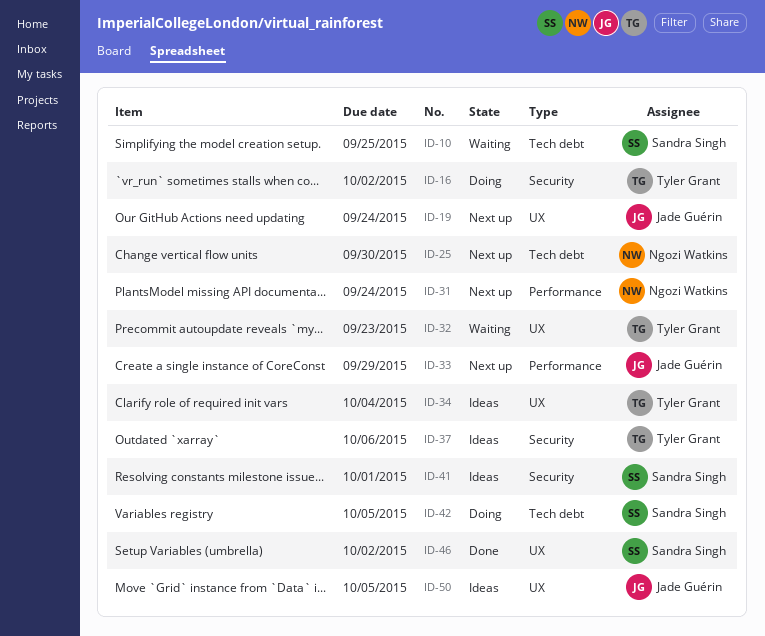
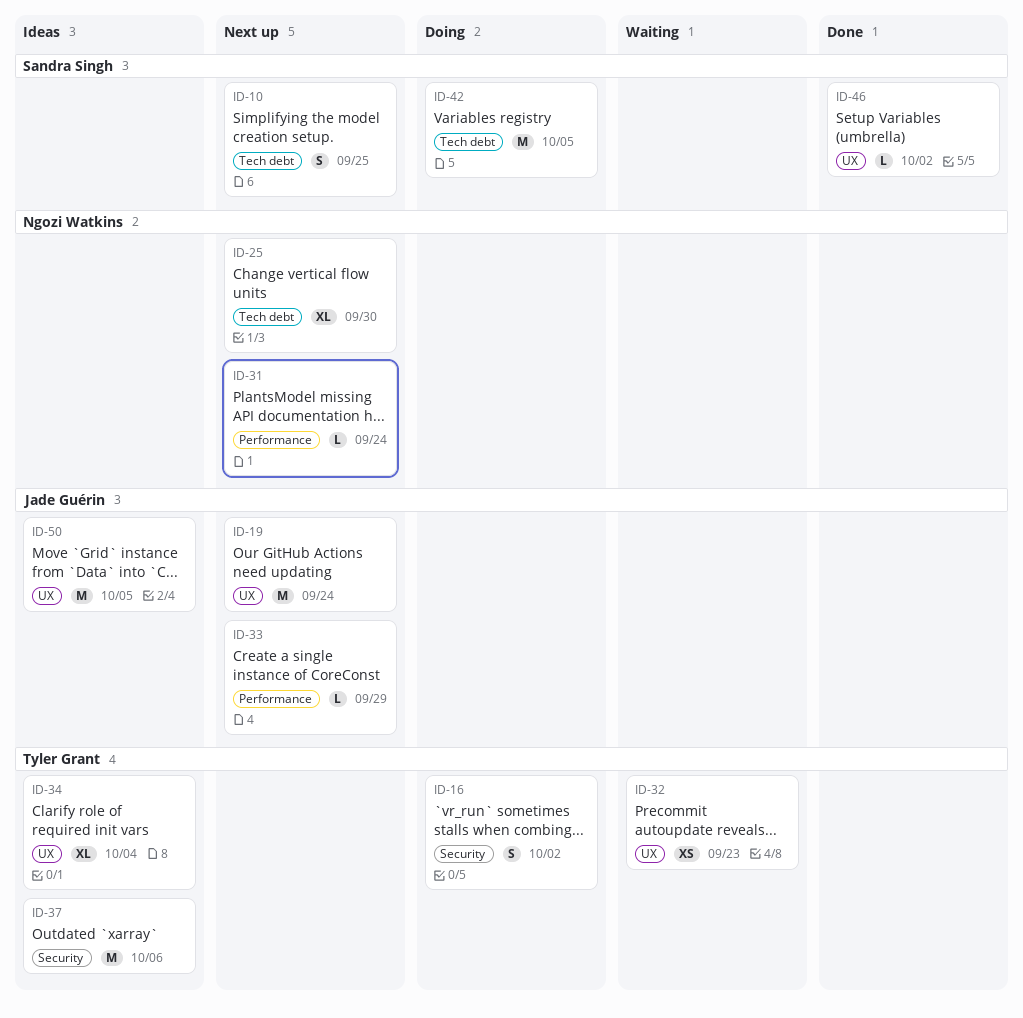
ID-10, status: Waiting -> Next up
ID-41: present -> none

